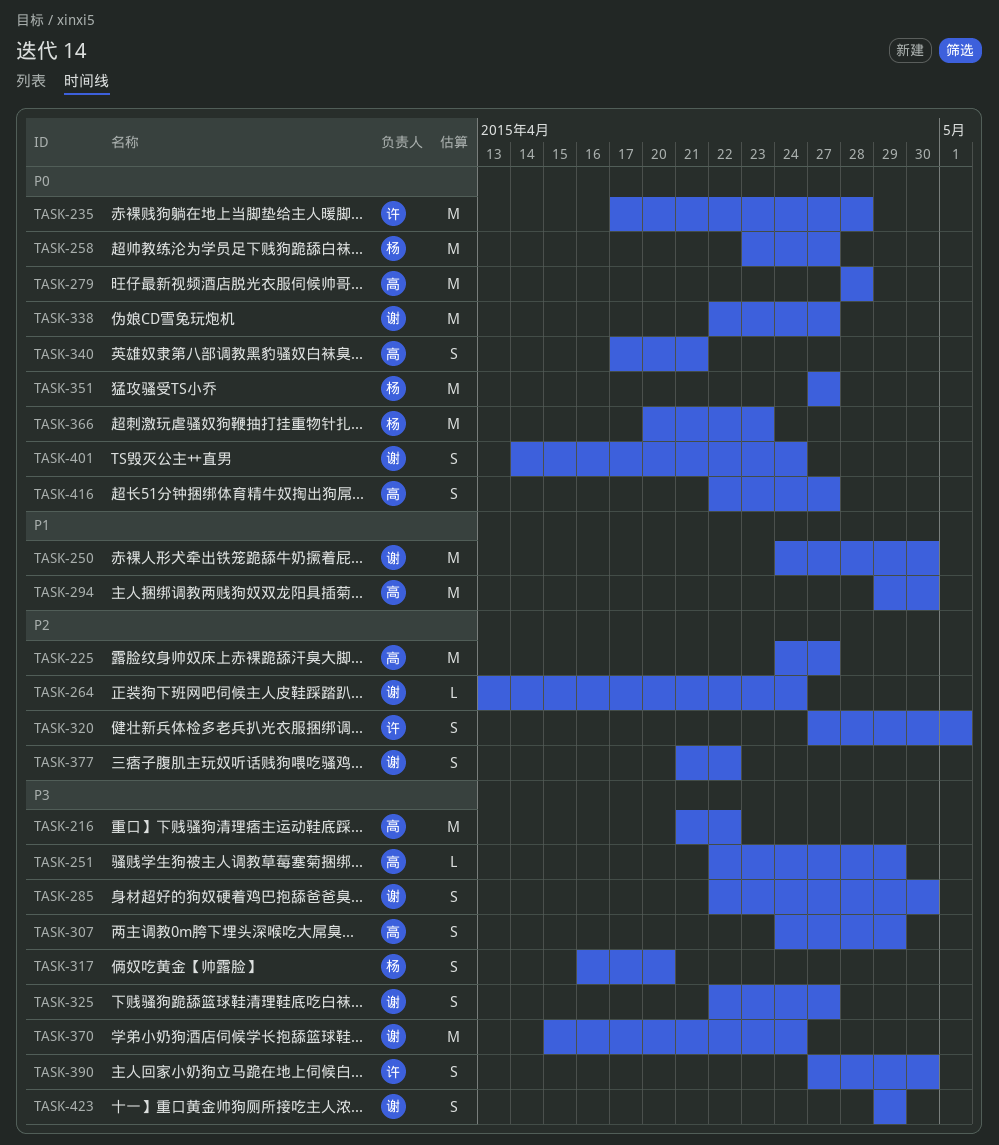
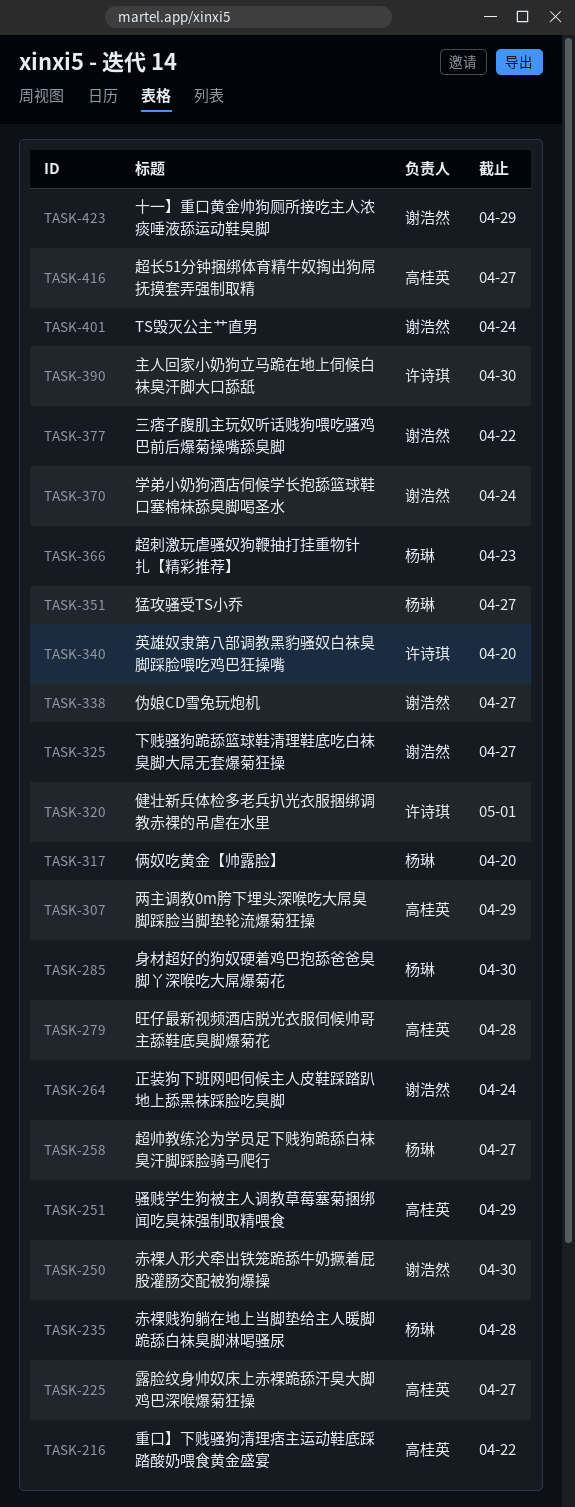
TASK-235, owner: 许诗琪 -> 杨琳
TASK-285, owner: 谢浩然 -> 杨琳
TASK-294: present -> none
TASK-340, owner: 高桂英 -> 许诗琪
TASK-340, due: Apr 21 -> Apr 20

